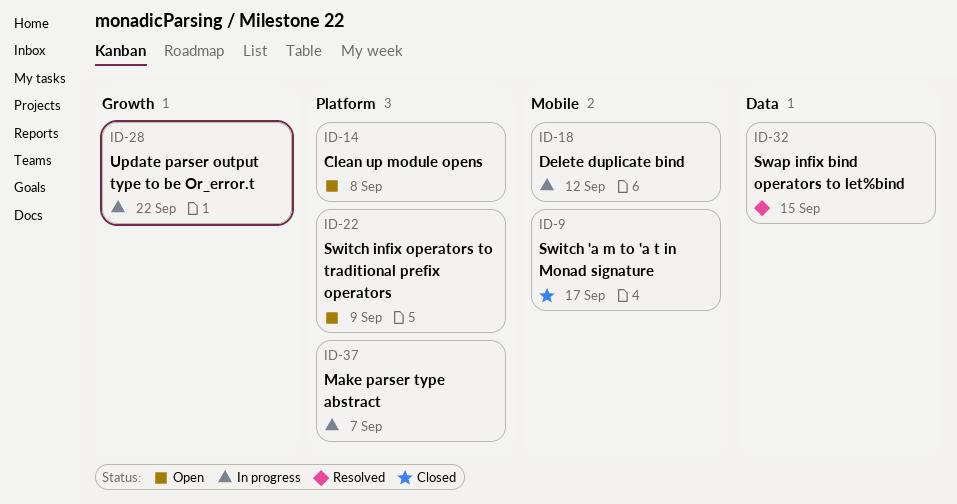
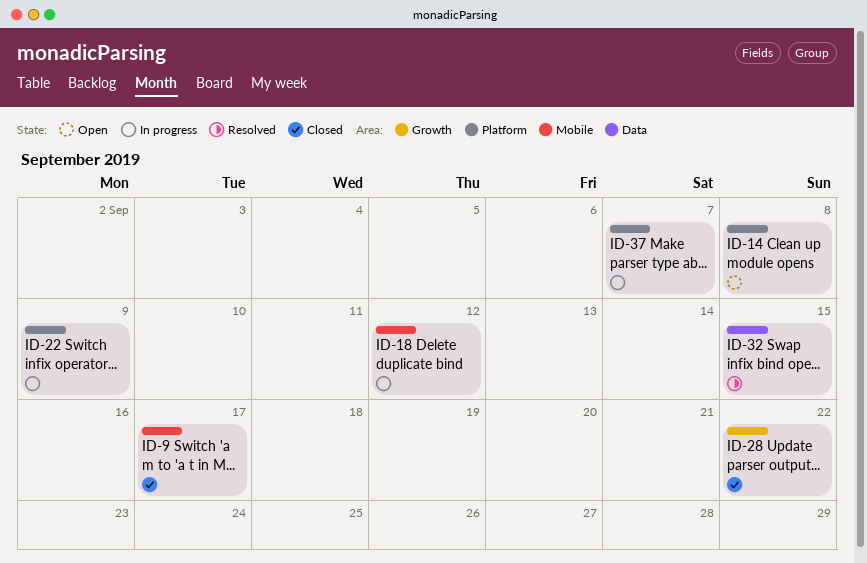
ID-22, status: Open -> In progress
ID-28, status: In progress -> Closed

